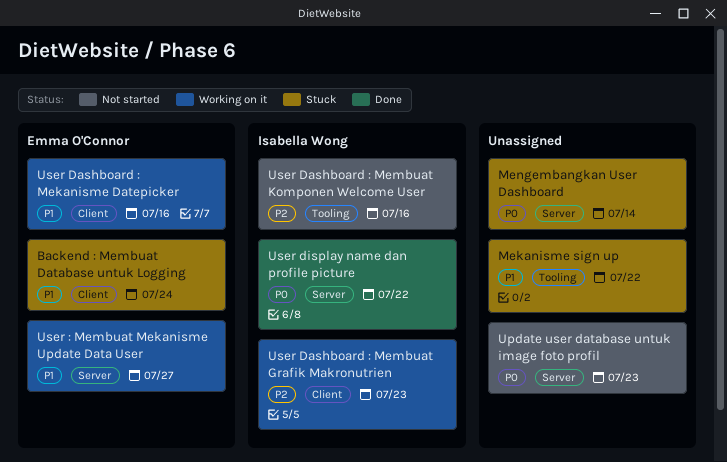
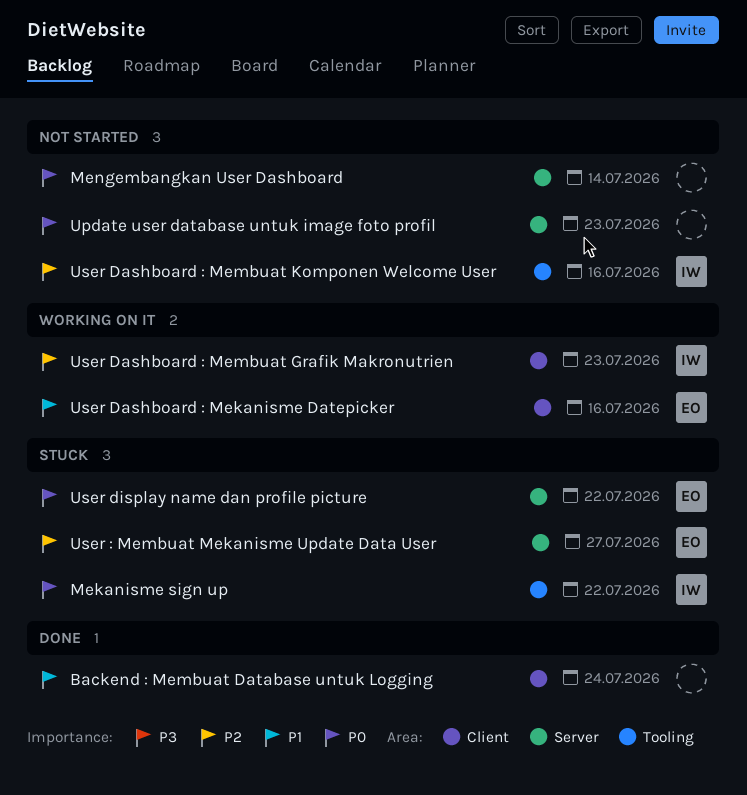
Backend : Membuat Database untuk Logging, status: Stuck -> Done
Backend : Membuat Database untuk Logging, owner: Emma O'Connor -> none
Mekanisme sign up, owner: none -> Isabella Wong
Mekanisme sign up, priority: P1 -> P0
Mengembangkan User Dashboard, status: Stuck -> Not started
User : Membuat Mekanisme Update Data User, status: Working on it -> Stuck
User : Membuat Mekanisme Update Data User, priority: P1 -> P2
User display name dan profile picture, status: Done -> Stuck
User display name dan profile picture, owner: Isabella Wong -> Emma O'Connor

